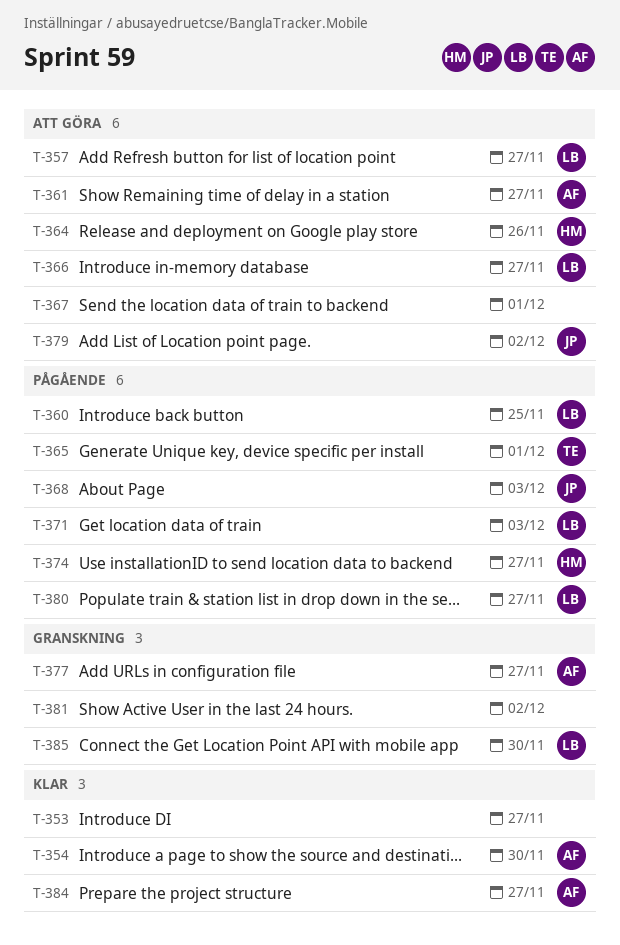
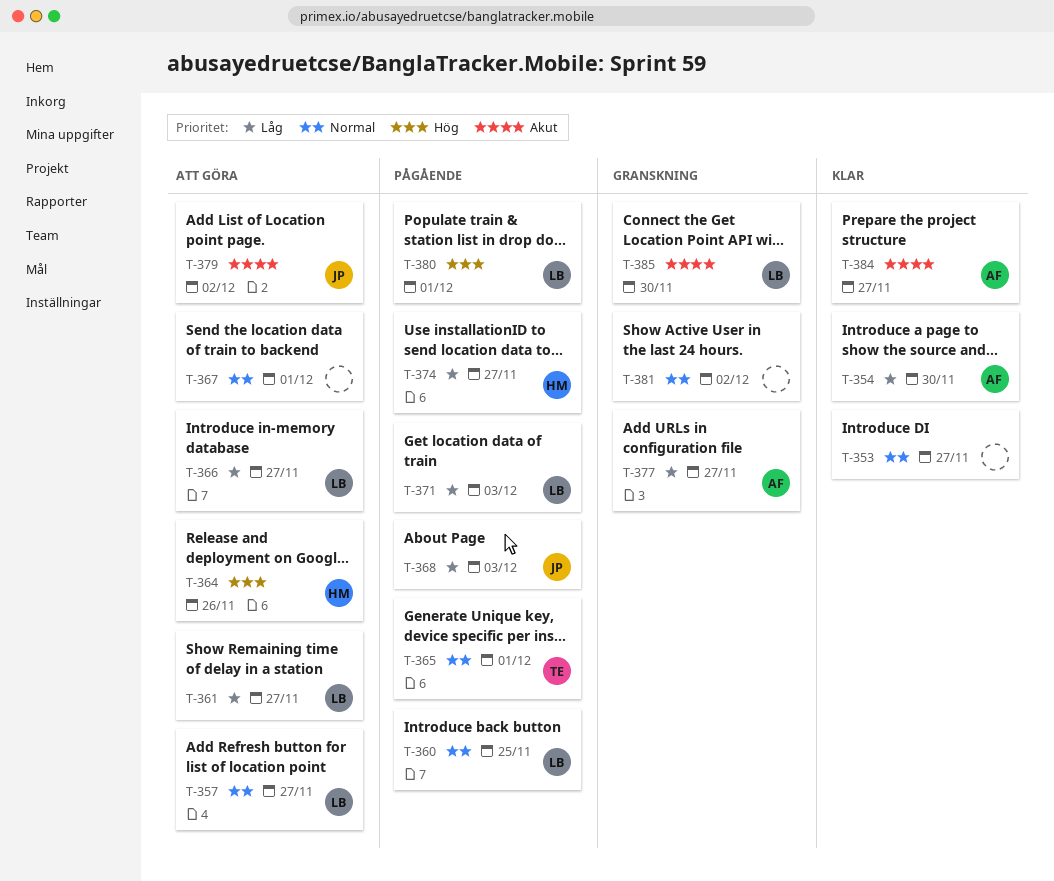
T-361, owner: AF -> LB
T-380, due: Nov 27 -> Dec 1

